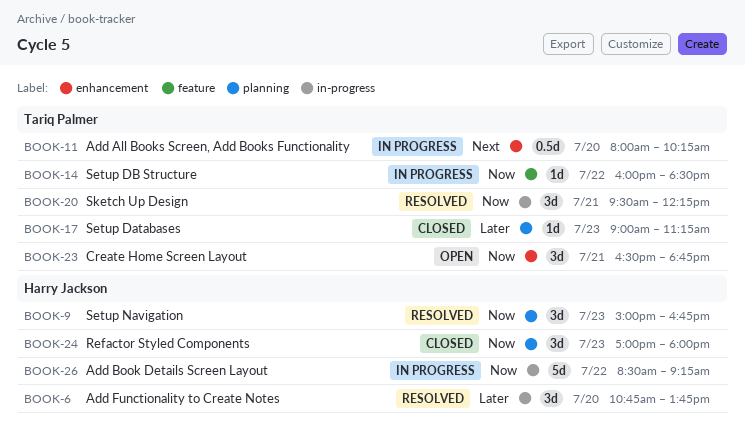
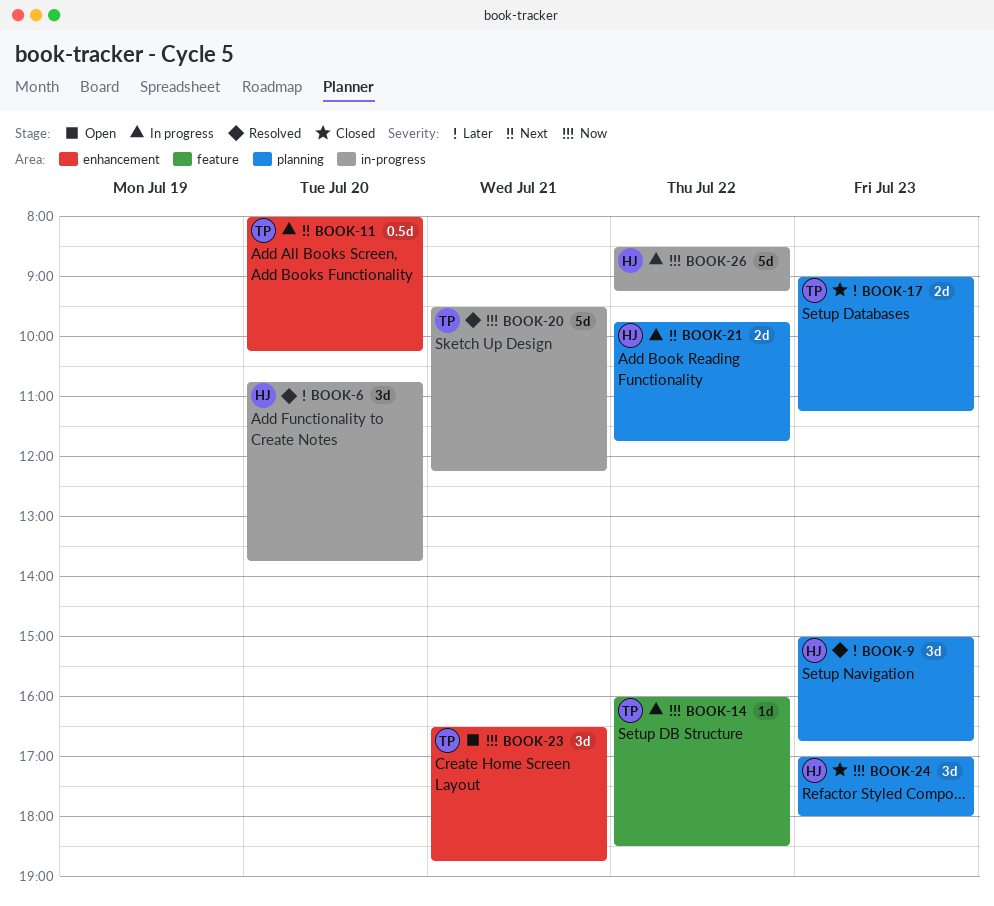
BOOK-9, priority: Now -> Later
BOOK-17, estimate: 1d -> 2d
BOOK-20, estimate: 3d -> 5d
BOOK-21: none -> present

